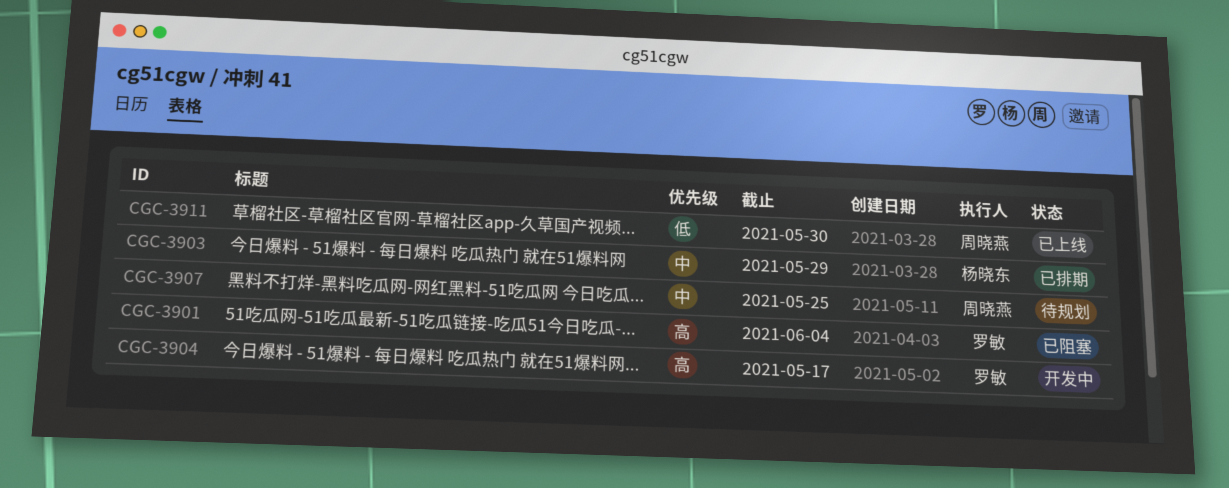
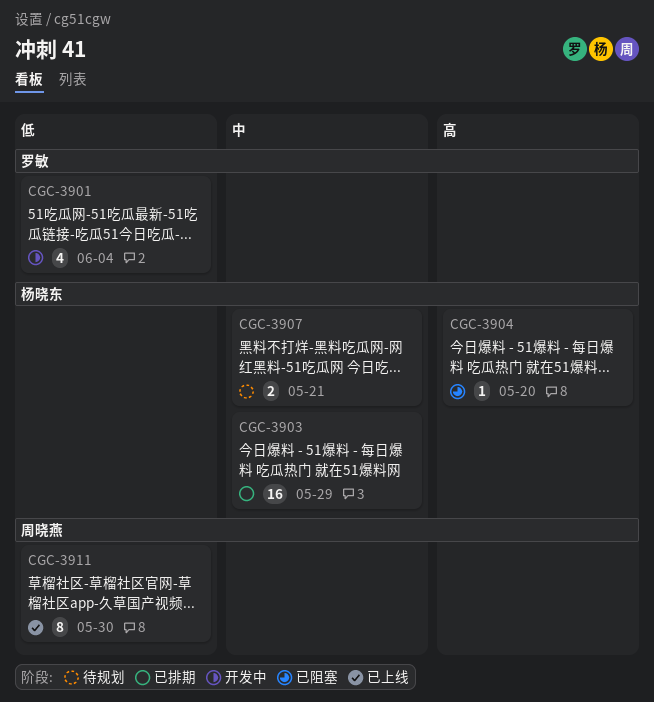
CGC-3901, status: 已阻塞 -> 开发中
CGC-3901, priority: 高 -> 低
CGC-3904, status: 开发中 -> 已阻塞
CGC-3904, owner: 罗敏 -> 杨晓东
CGC-3904, due: May 17 -> May 20
CGC-3907, owner: 周晓燕 -> 杨晓东
CGC-3907, due: May 25 -> May 21

